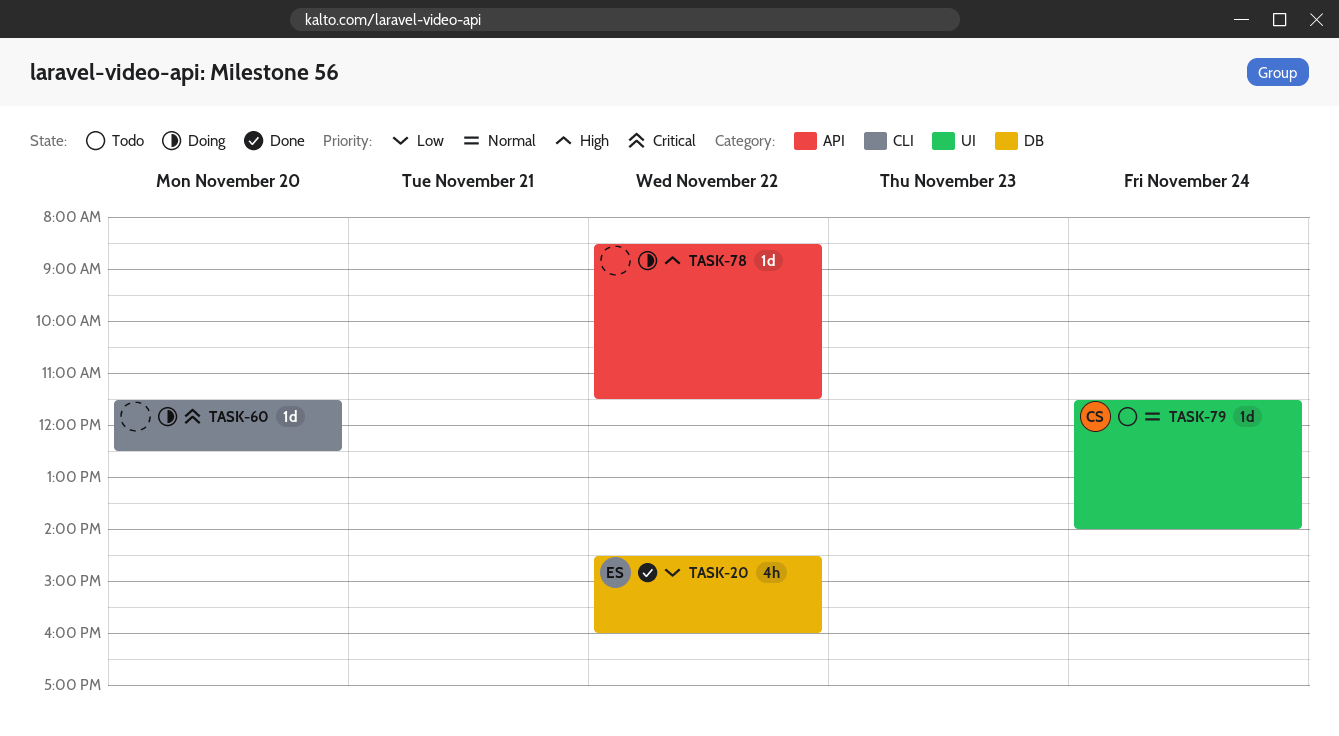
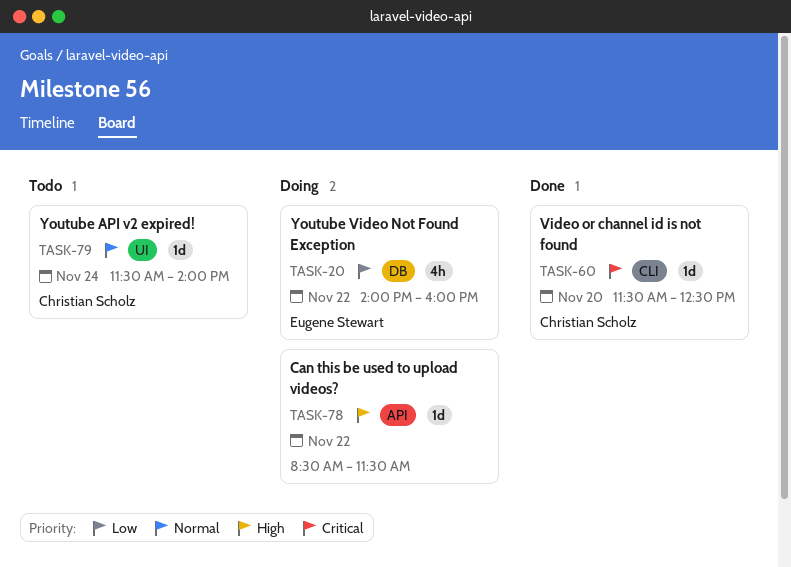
TASK-20, status: Done -> Doing
TASK-20, begins: 14:30 -> 14:00
TASK-60, status: Doing -> Done
TASK-60, owner: none -> Christian Scholz

